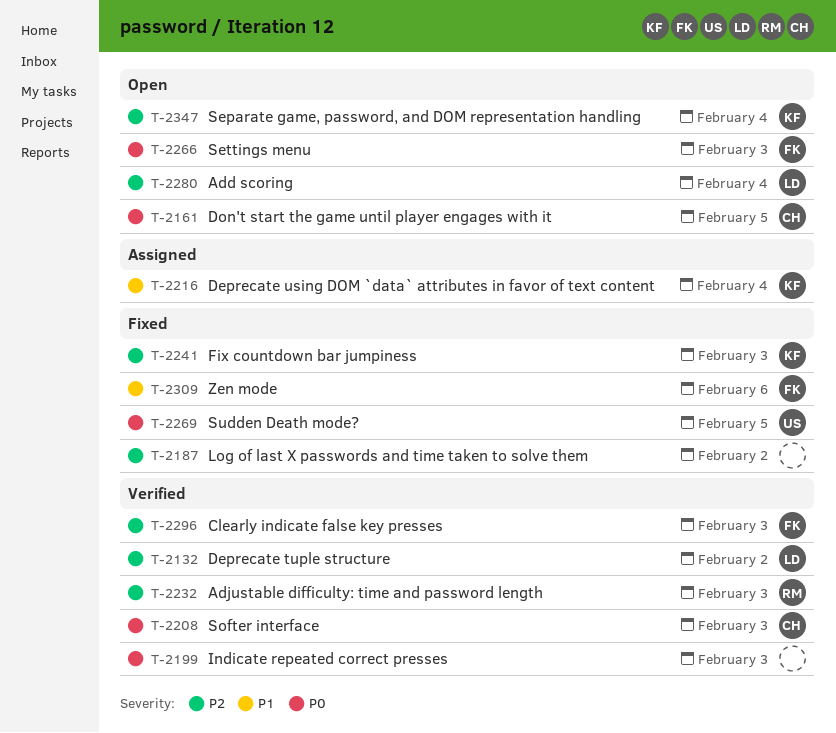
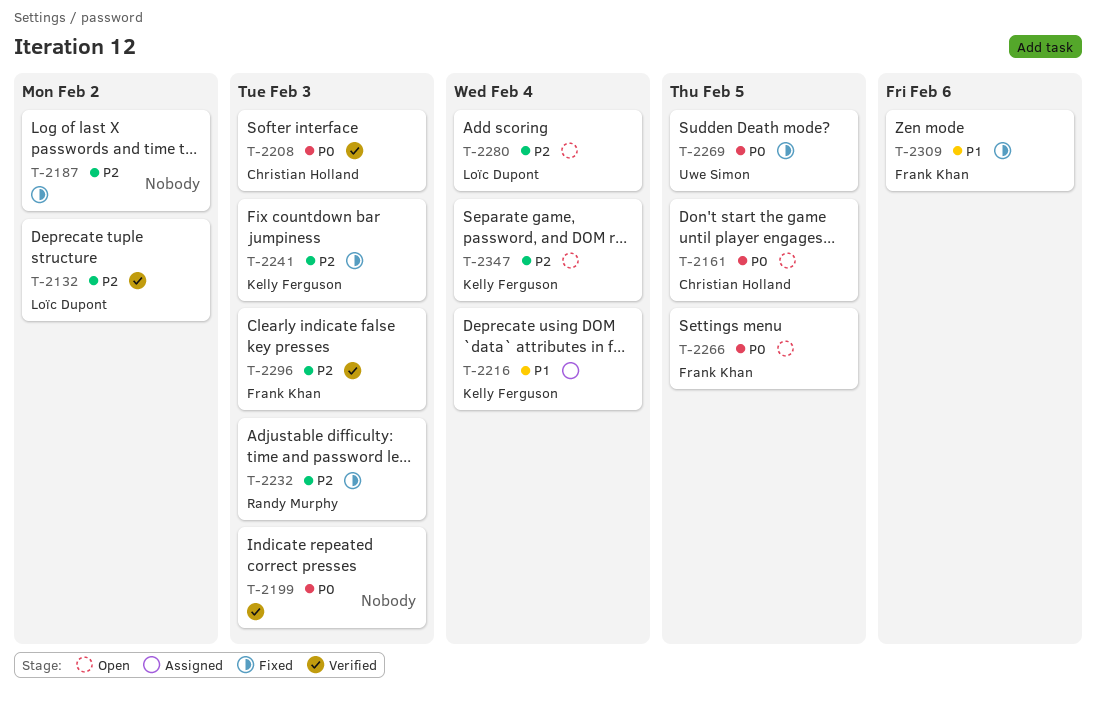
T-2232, status: Verified -> Fixed
T-2266, due: Feb 3 -> Feb 5

